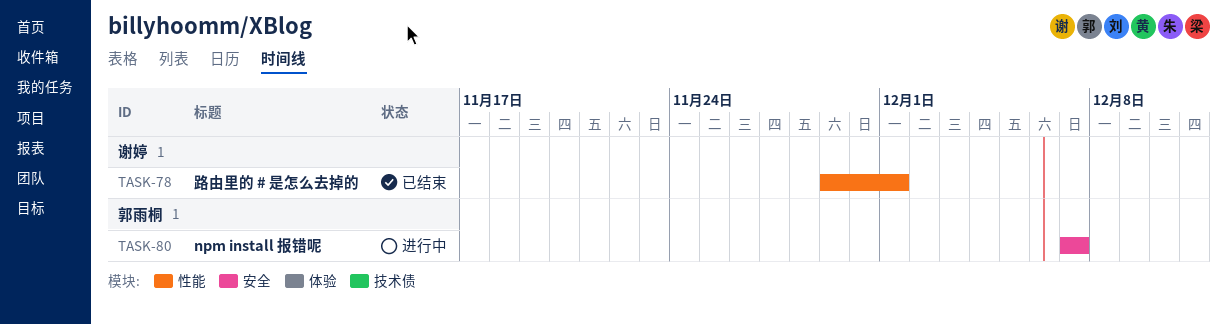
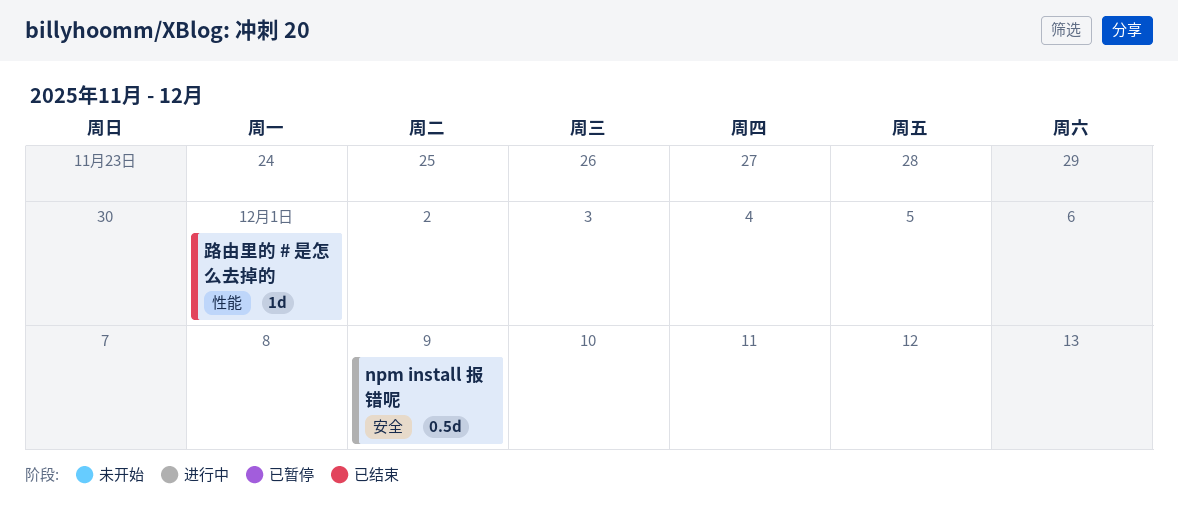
npm install 报错呢, due: Dec 7 -> Dec 9

